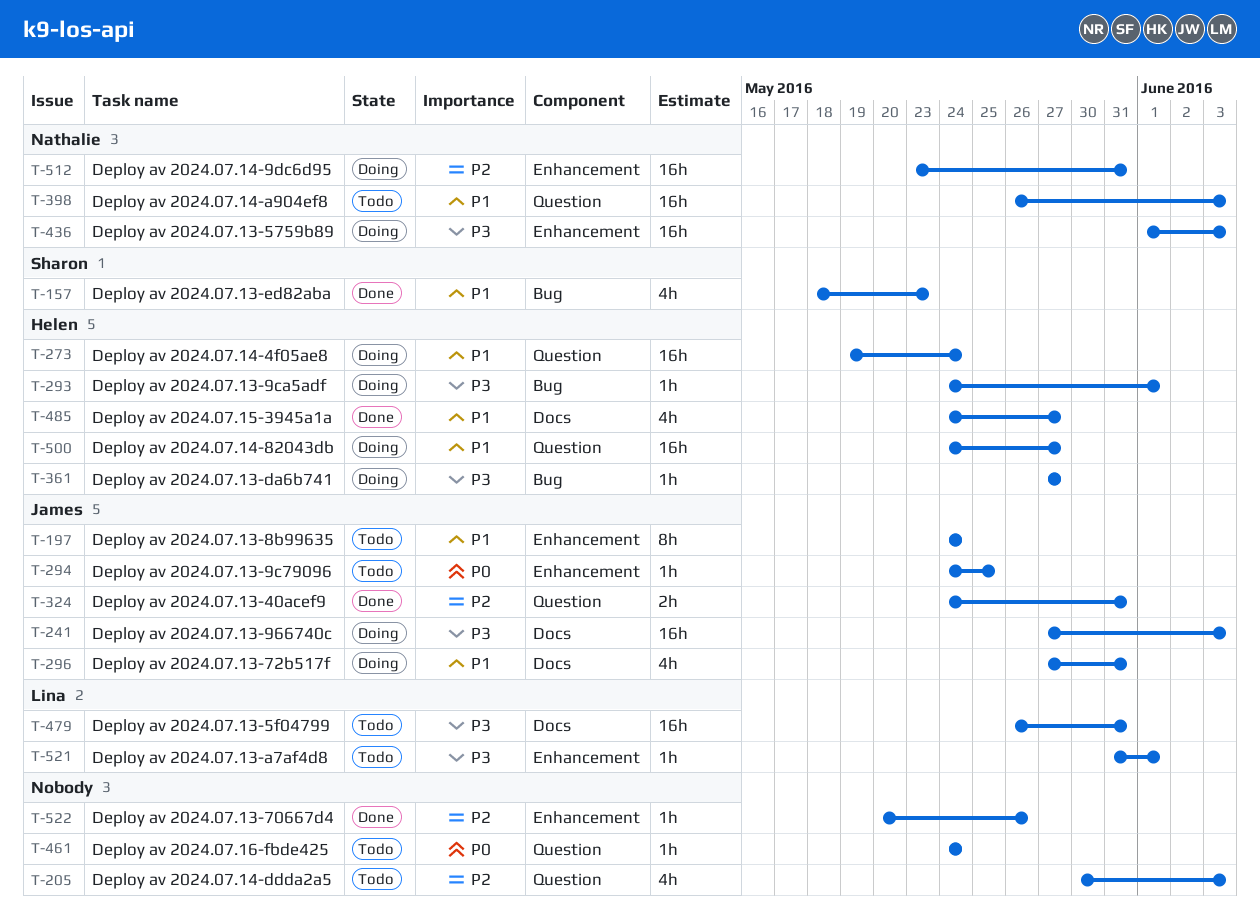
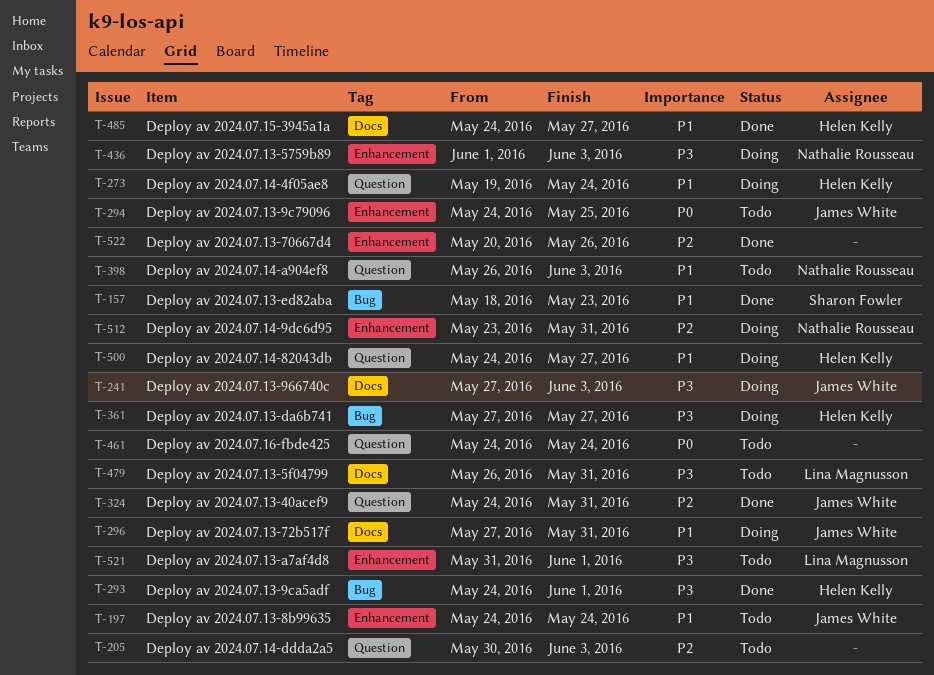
T-293, status: Doing -> Done

